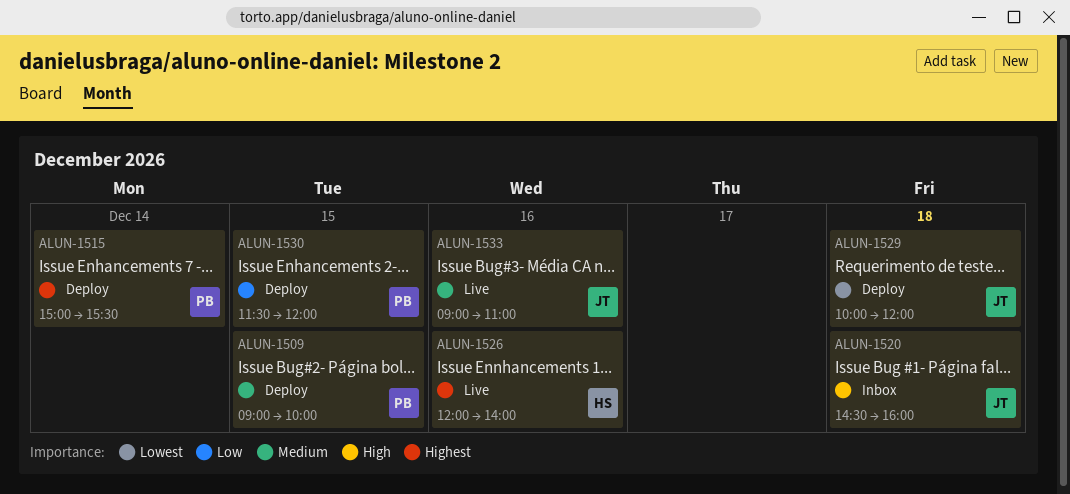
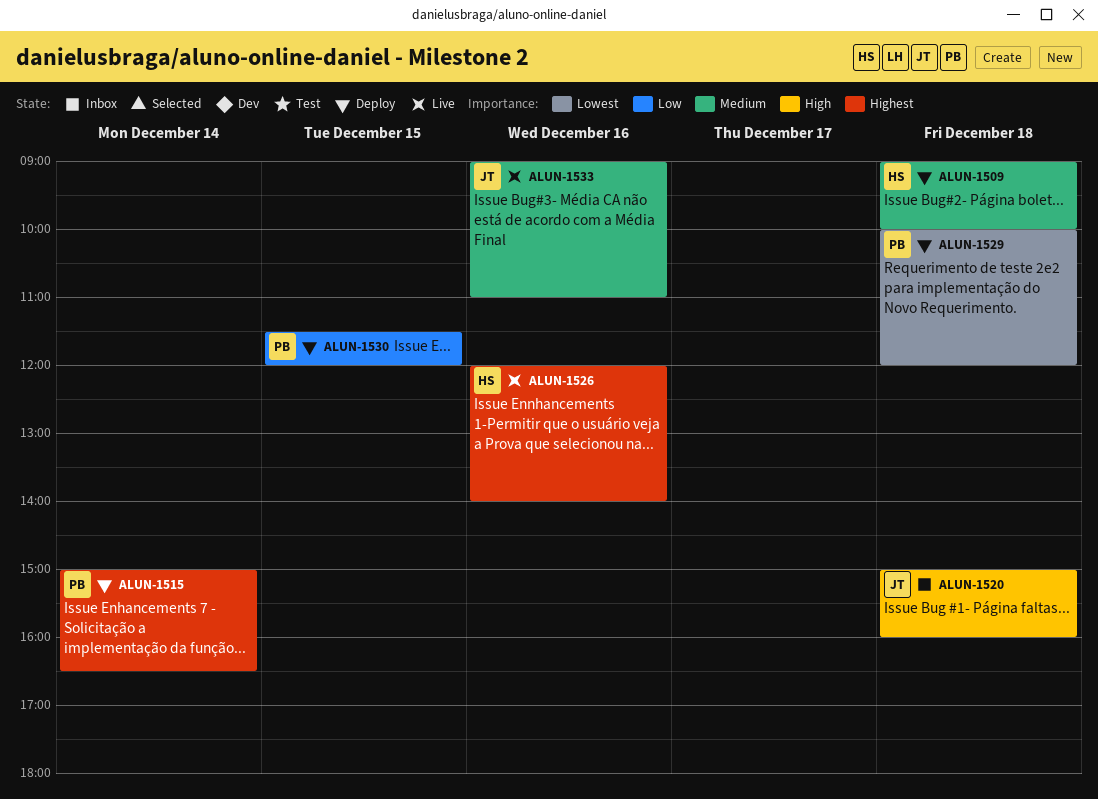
ALUN-1509, owner: PB -> HS
ALUN-1509, day: Dec 15 -> Dec 18
ALUN-1515, ends: 15:30 -> 16:30
ALUN-1520, begins: 14:30 -> 15:00
ALUN-1529, owner: JT -> PB

